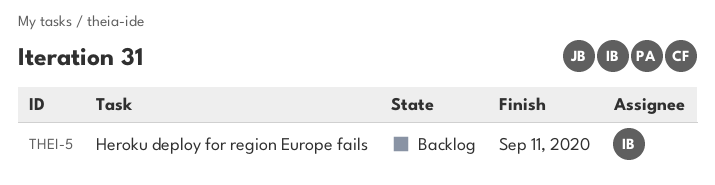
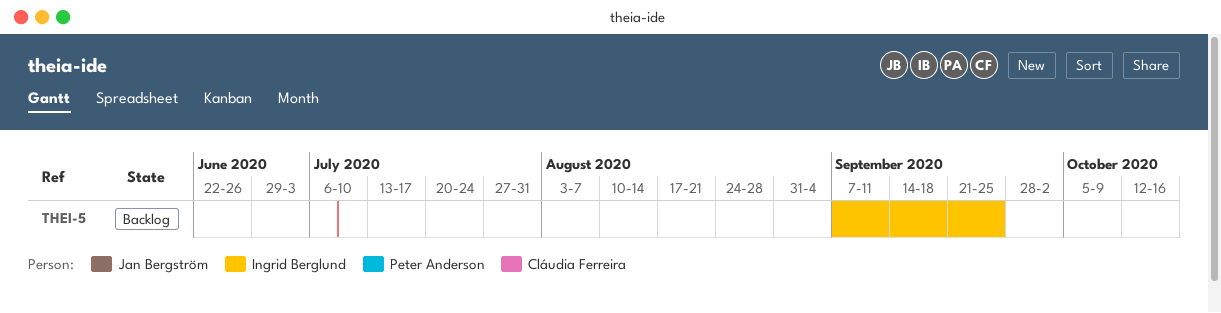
THEI-5, due: Sep 11 -> Sep 25

